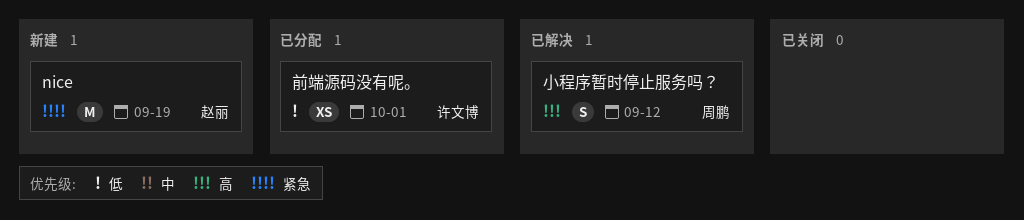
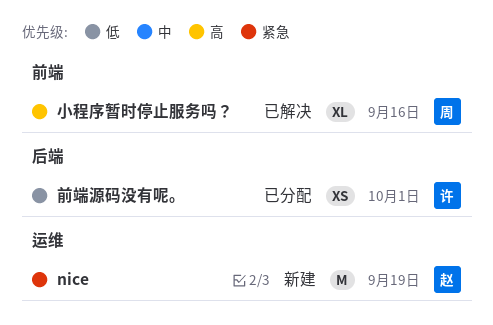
小程序暂时停止服务吗？, estimate: S -> XL
小程序暂时停止服务吗？, due: Sep 12 -> Sep 16

